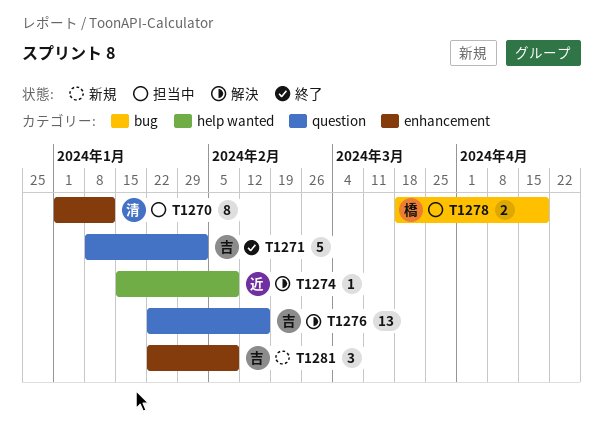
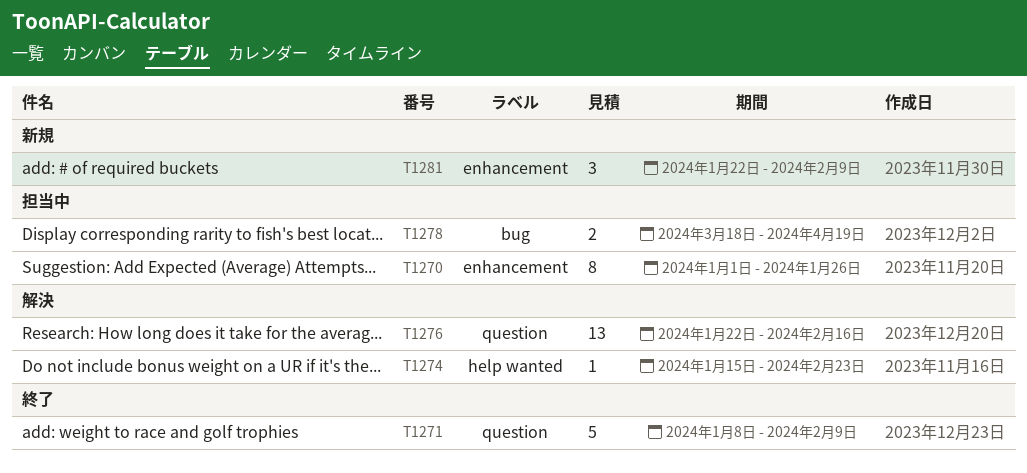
T1270, due: Jan 12 -> Jan 26
T1271, due: Feb 2 -> Feb 9
T1274, due: Feb 9 -> Feb 23

